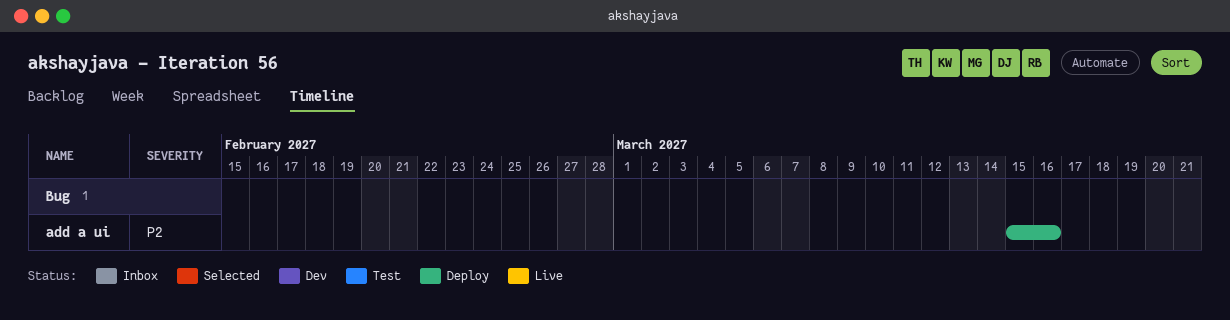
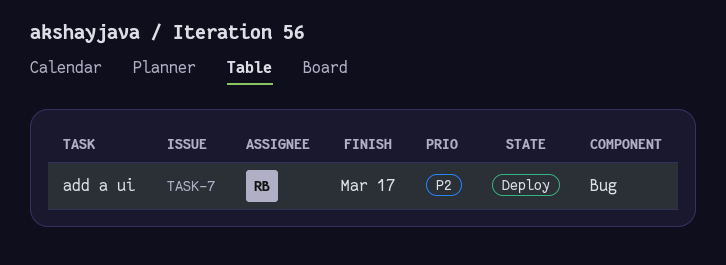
add a ui, due: Mar 16 -> Mar 17

